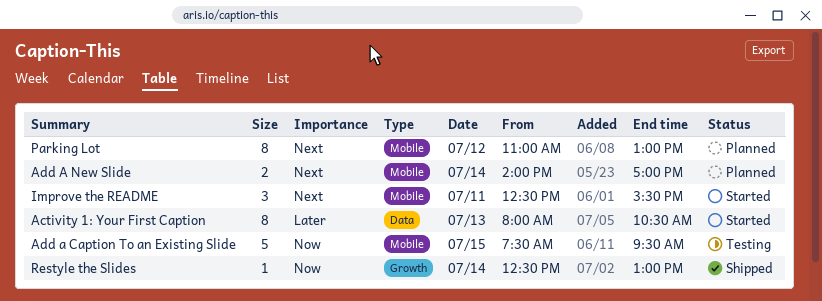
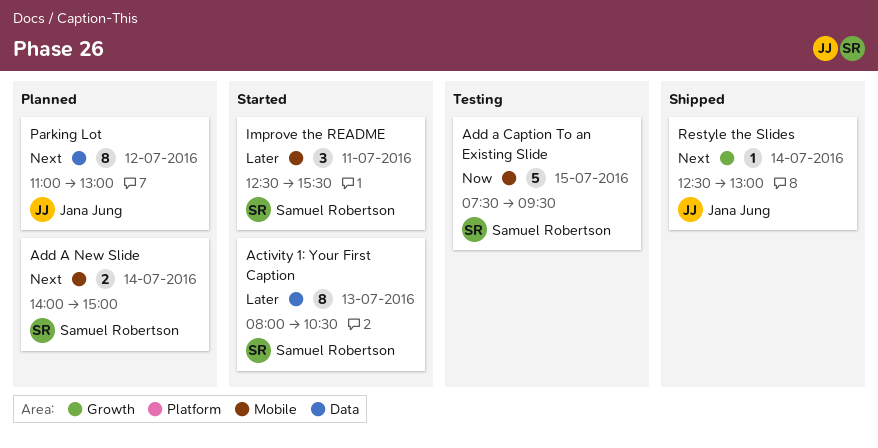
Add A New Slide, ends: 17:00 -> 15:00
Improve the README, priority: Next -> Later
Parking Lot, label: Mobile -> Data
Restyle the Slides, priority: Now -> Next

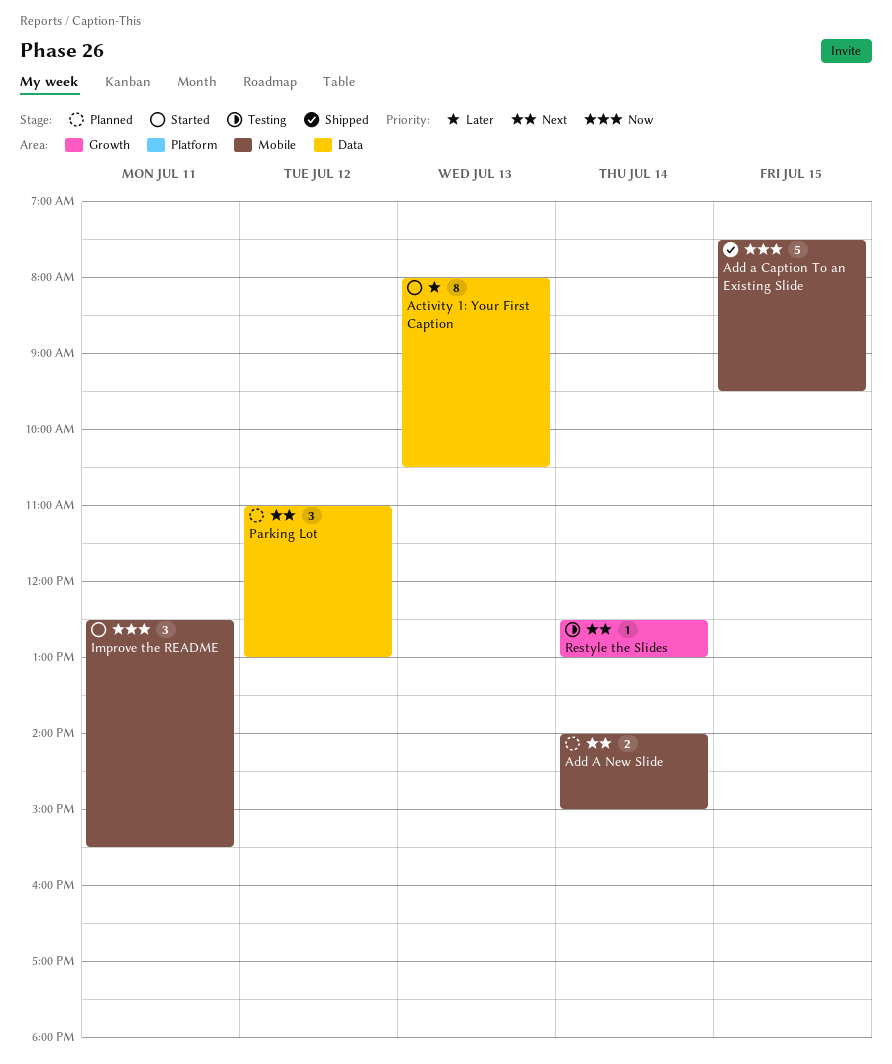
Add a Caption To an Existing Slide, status: Testing -> Shipped
Improve the README, priority: Later -> Now
Parking Lot, estimate: 8 -> 3
Restyle the Slides, status: Shipped -> Testing

